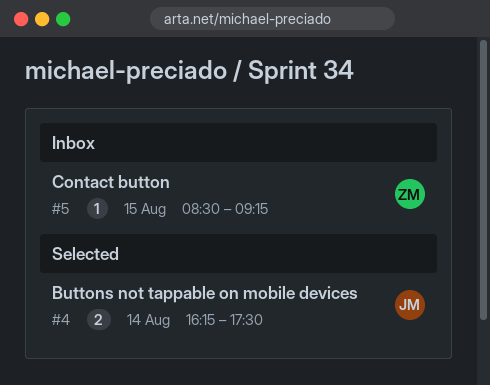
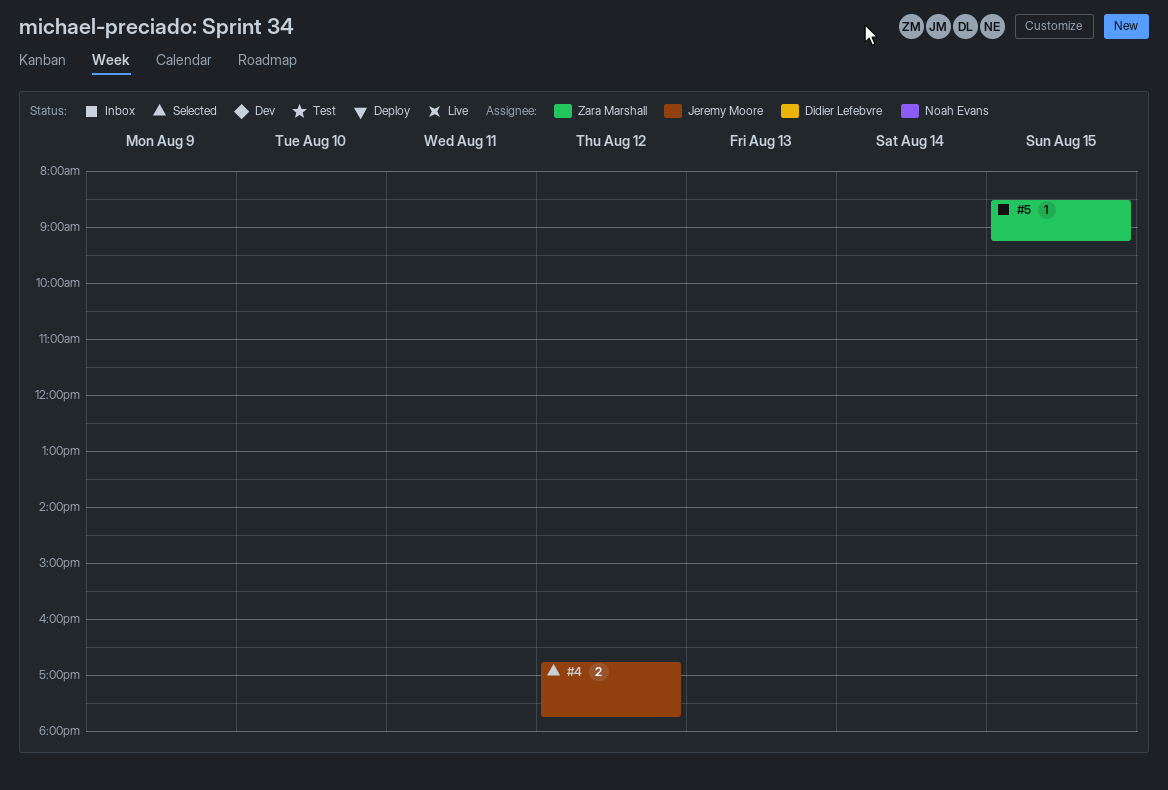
#4, day: Aug 14 -> Aug 12
#4, begins: 16:15 -> 16:45
#4, ends: 17:30 -> 17:45

